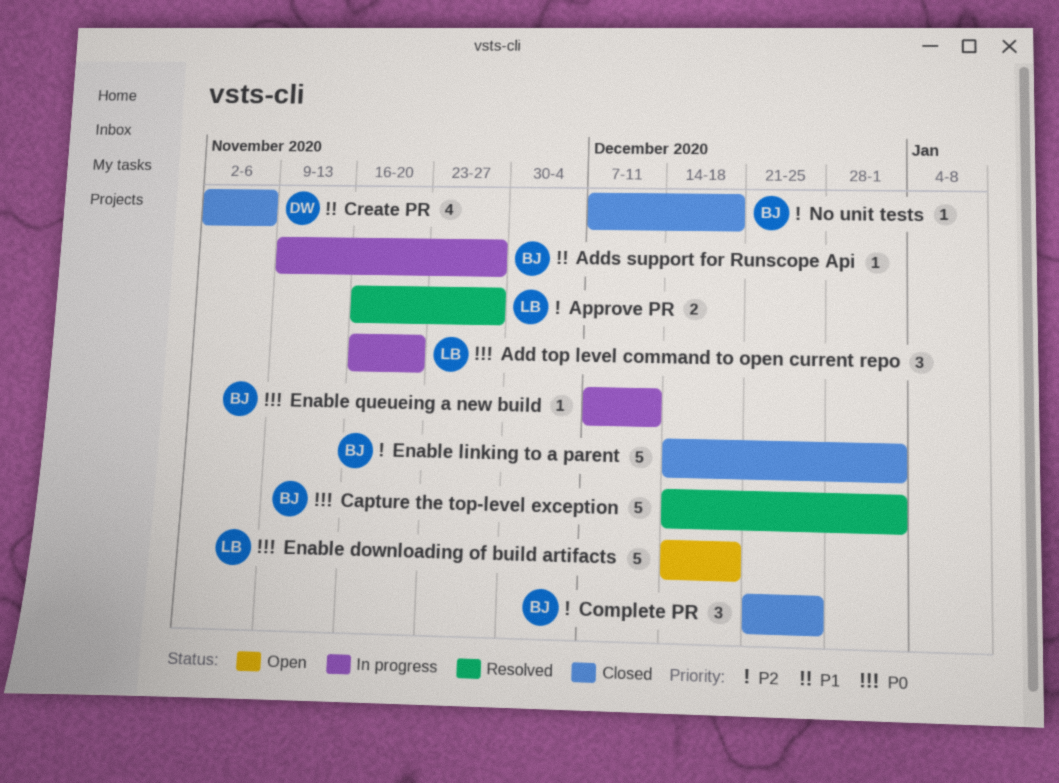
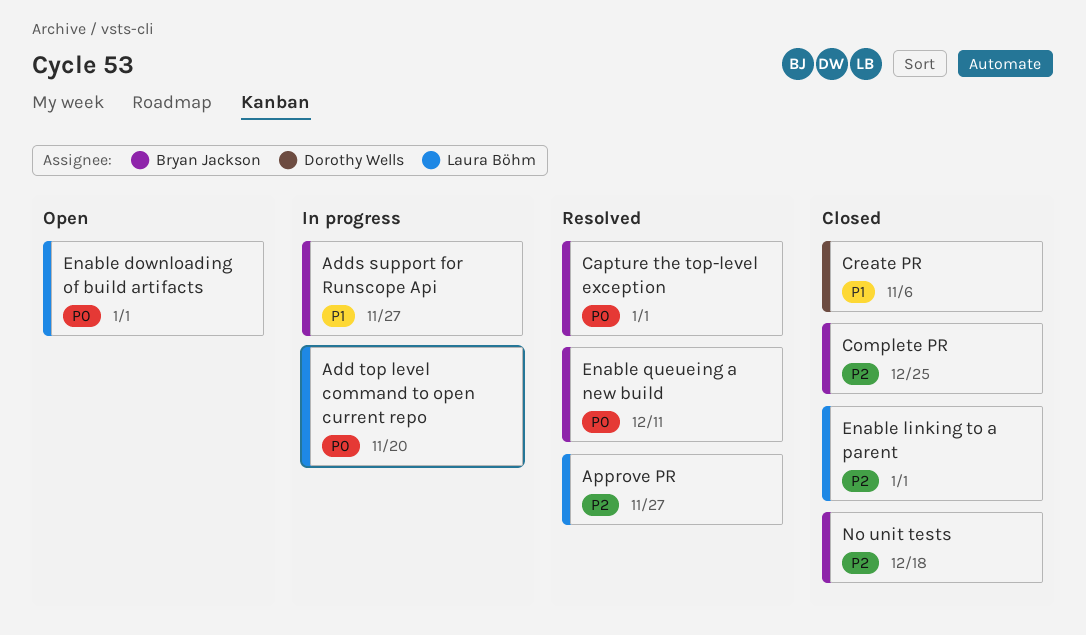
Enable downloading of build artifacts, due: Dec 18 -> Jan 1
Enable linking to a parent, owner: Bryan Jackson -> Laura Böhm
Enable queueing a new build, status: In progress -> Resolved

